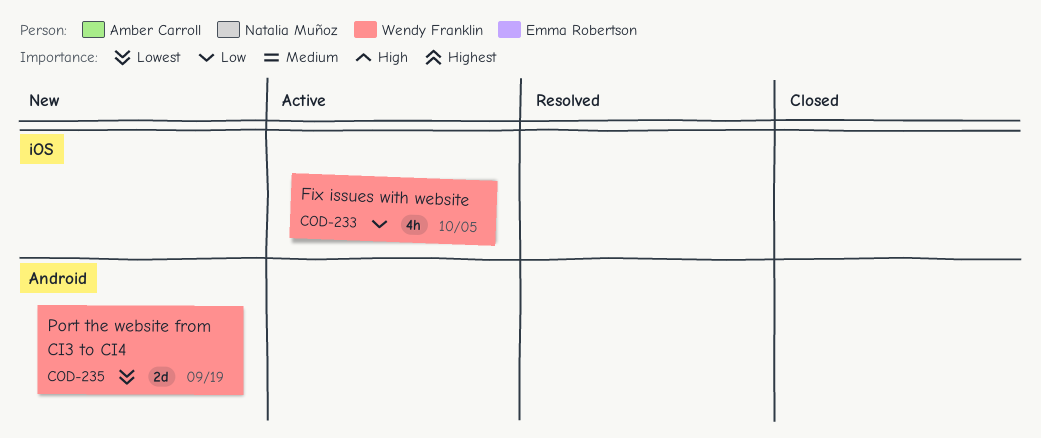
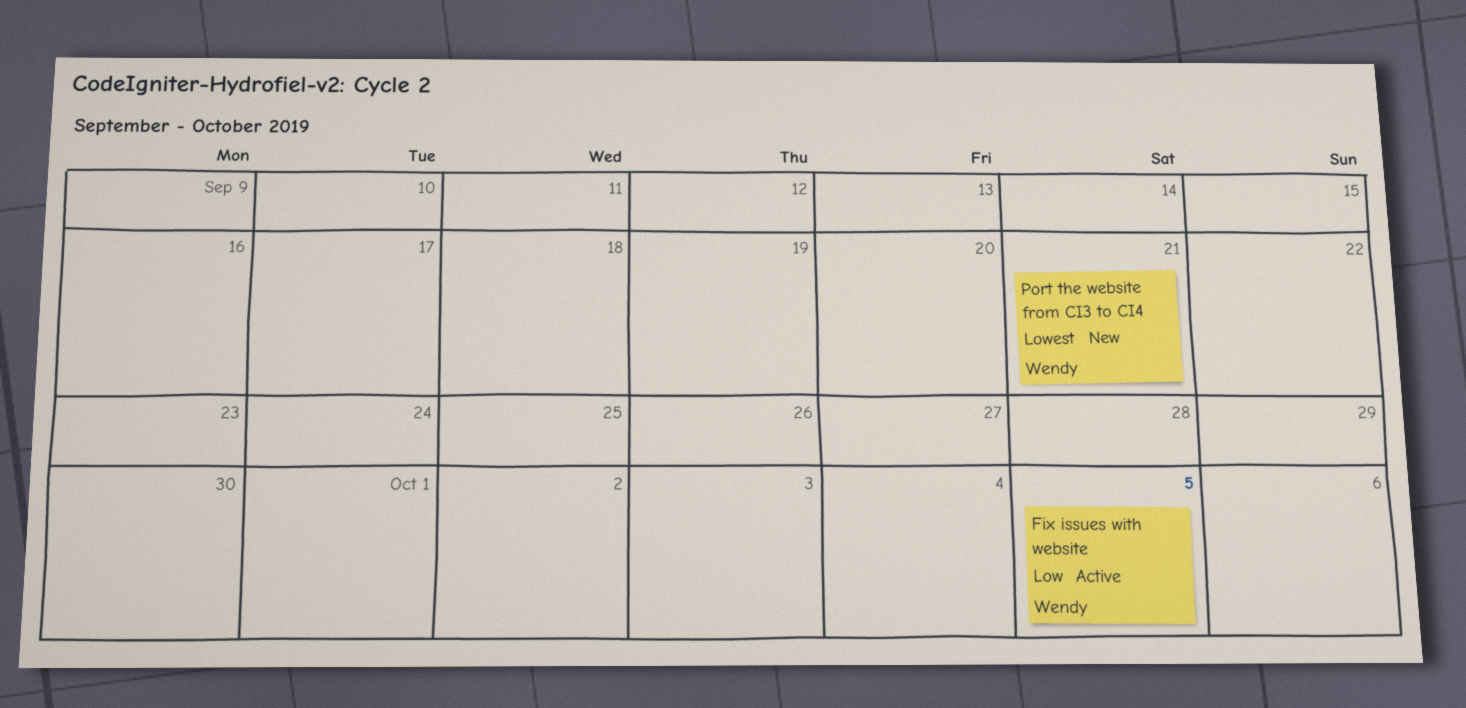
Port the website from CI3 to CI4, due: Sep 19 -> Sep 21

